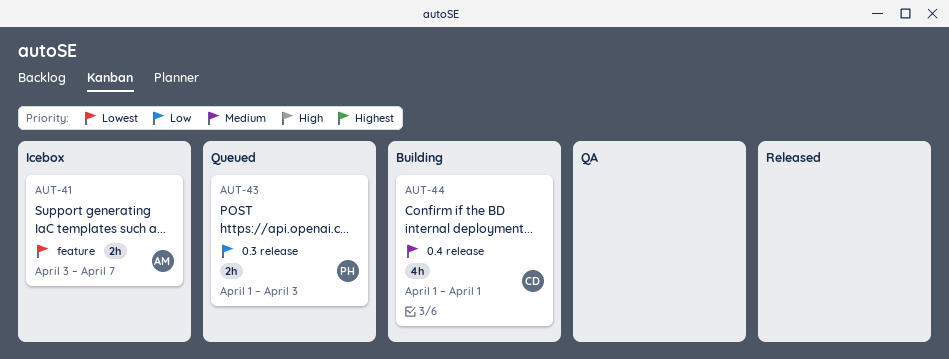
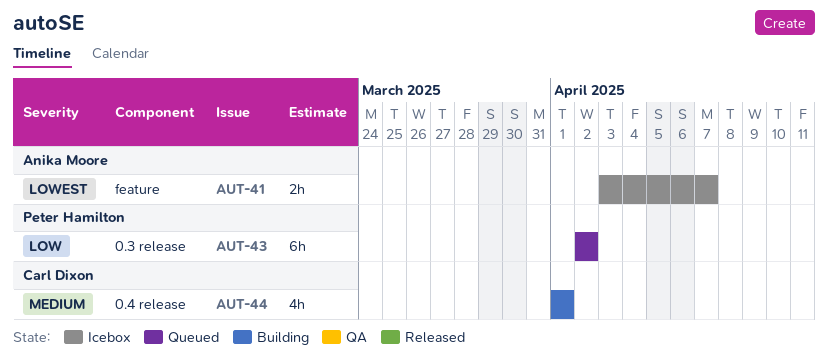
AUT-43, estimate: 2h -> 6h
AUT-43, start: Apr 1 -> Apr 2
AUT-43, due: Apr 3 -> Apr 2

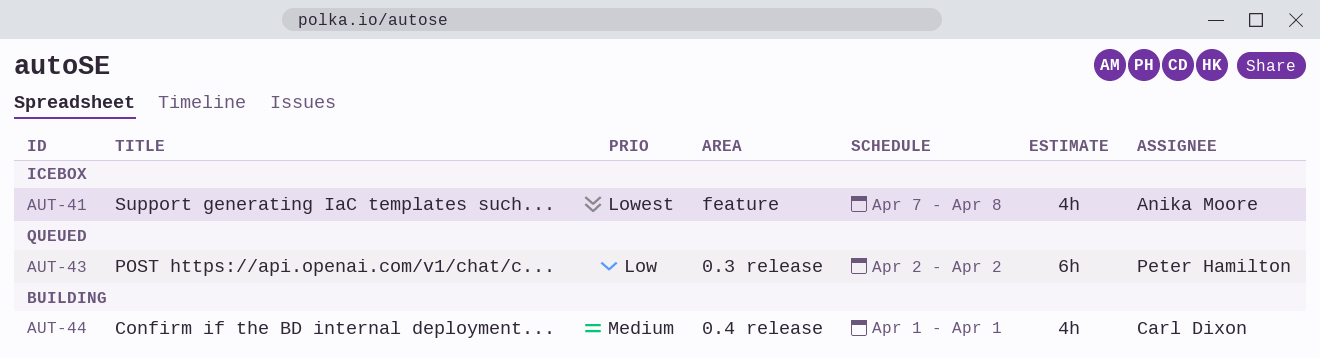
AUT-41, estimate: 2h -> 4h
AUT-41, start: Apr 3 -> Apr 7
AUT-41, due: Apr 7 -> Apr 8

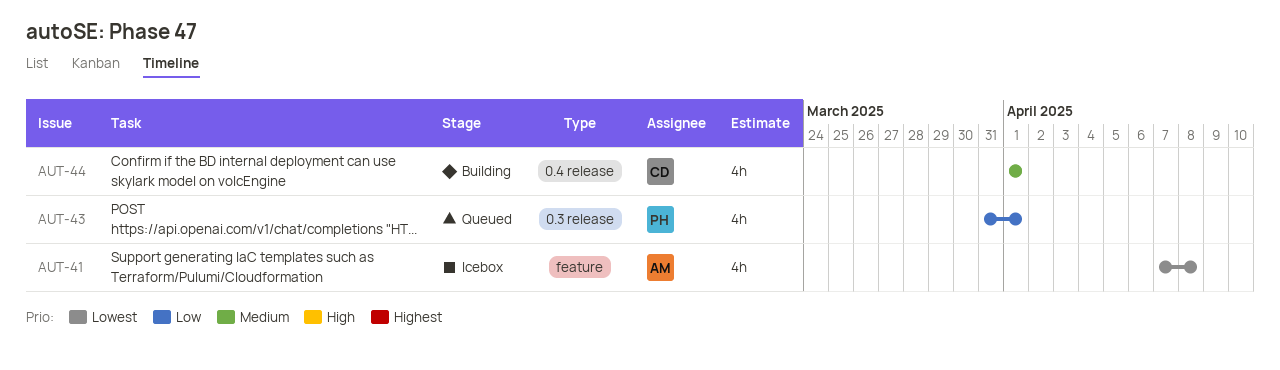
AUT-43, estimate: 6h -> 4h
AUT-43, start: Apr 2 -> Mar 31
AUT-43, due: Apr 2 -> Apr 1

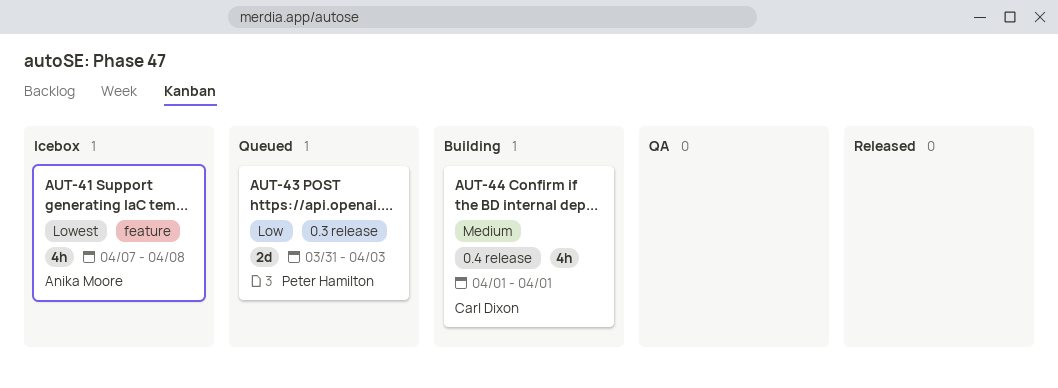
AUT-43, estimate: 4h -> 2d
AUT-43, due: Apr 1 -> Apr 3

